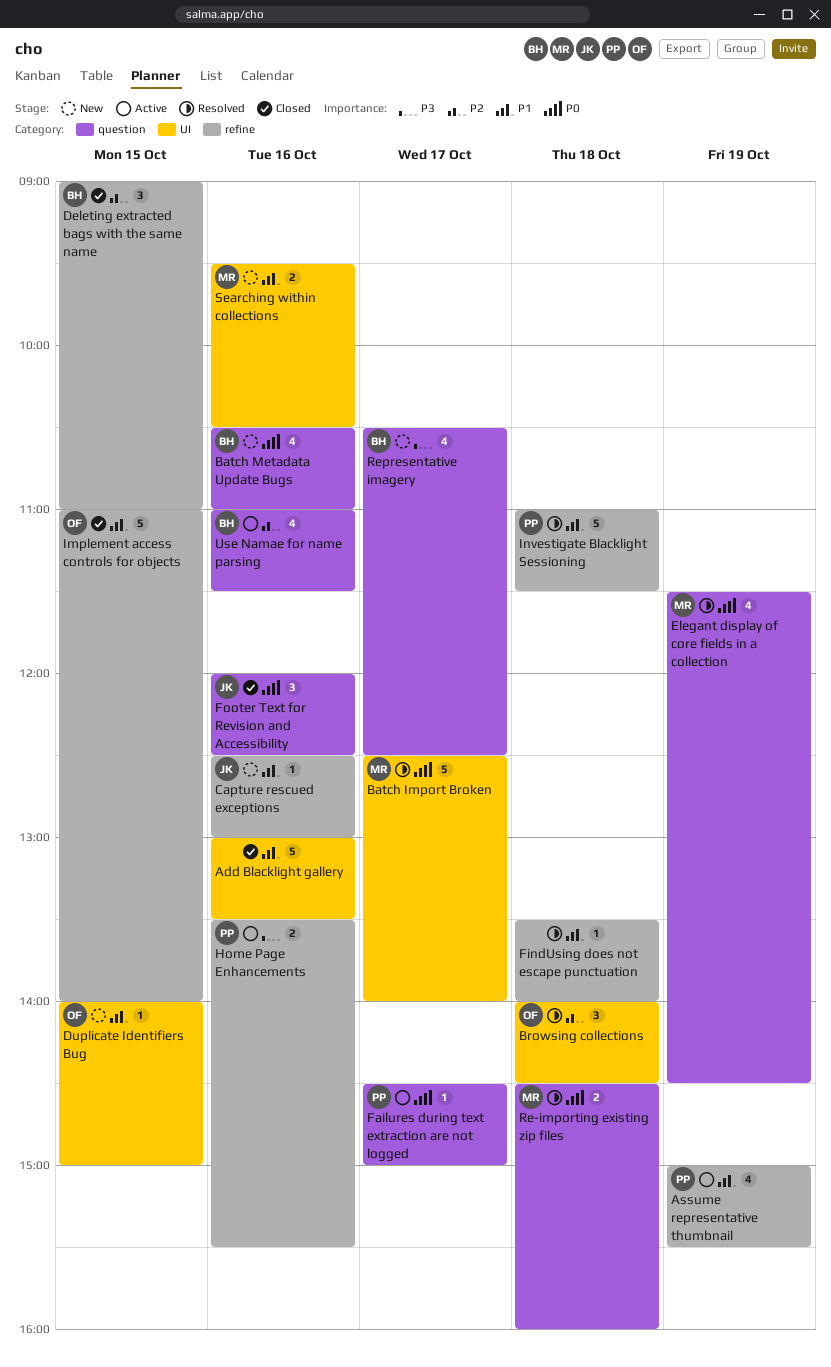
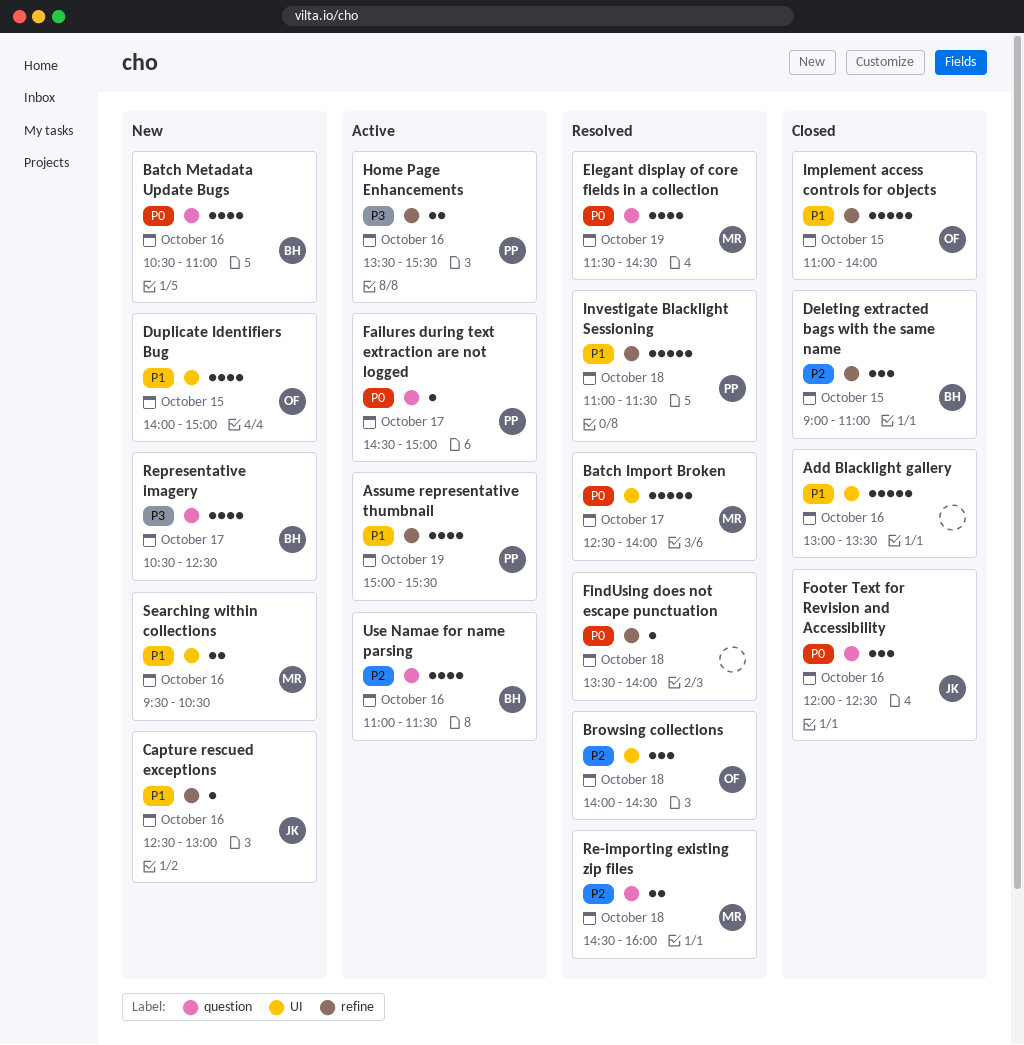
Duplicate Identifiers Bug, estimate: 1 -> 4
FindUsing does not escape punctuation, priority: P1 -> P0
Re-importing existing zip files, priority: P0 -> P2

